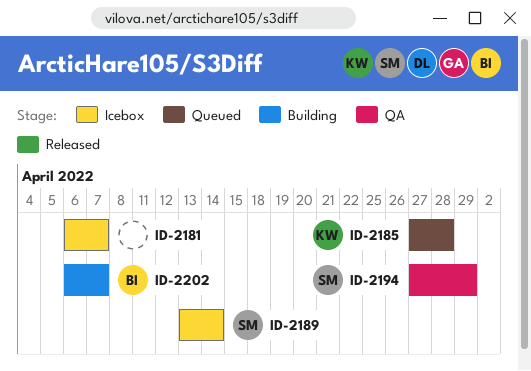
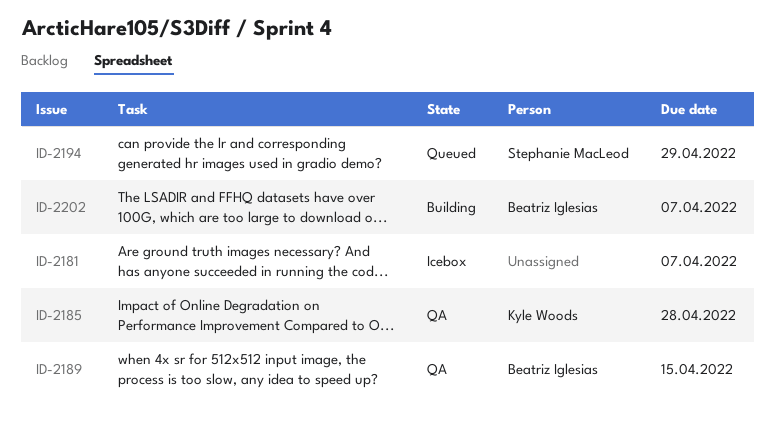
ID-2185, status: Queued -> QA
ID-2189, status: Icebox -> QA
ID-2189, owner: Stephanie MacLeod -> Beatriz Iglesias
ID-2189, due: Apr 14 -> Apr 15
ID-2194, status: QA -> Queued

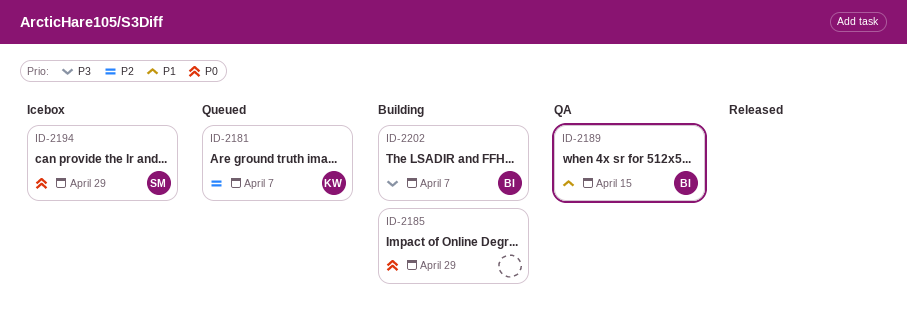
ID-2181, status: Icebox -> Queued
ID-2181, owner: none -> Kyle Woods
ID-2185, status: QA -> Building
ID-2185, owner: Kyle Woods -> none
ID-2185, due: Apr 28 -> Apr 29
ID-2194, status: Queued -> Icebox

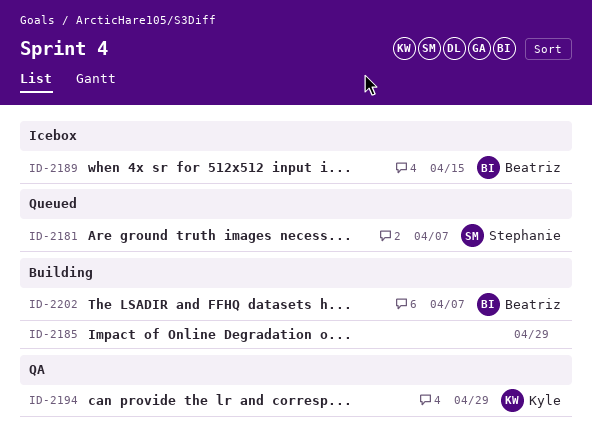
ID-2181, owner: Kyle -> Stephanie
ID-2189, status: QA -> Icebox
ID-2194, status: Icebox -> QA
ID-2194, owner: Stephanie -> Kyle

